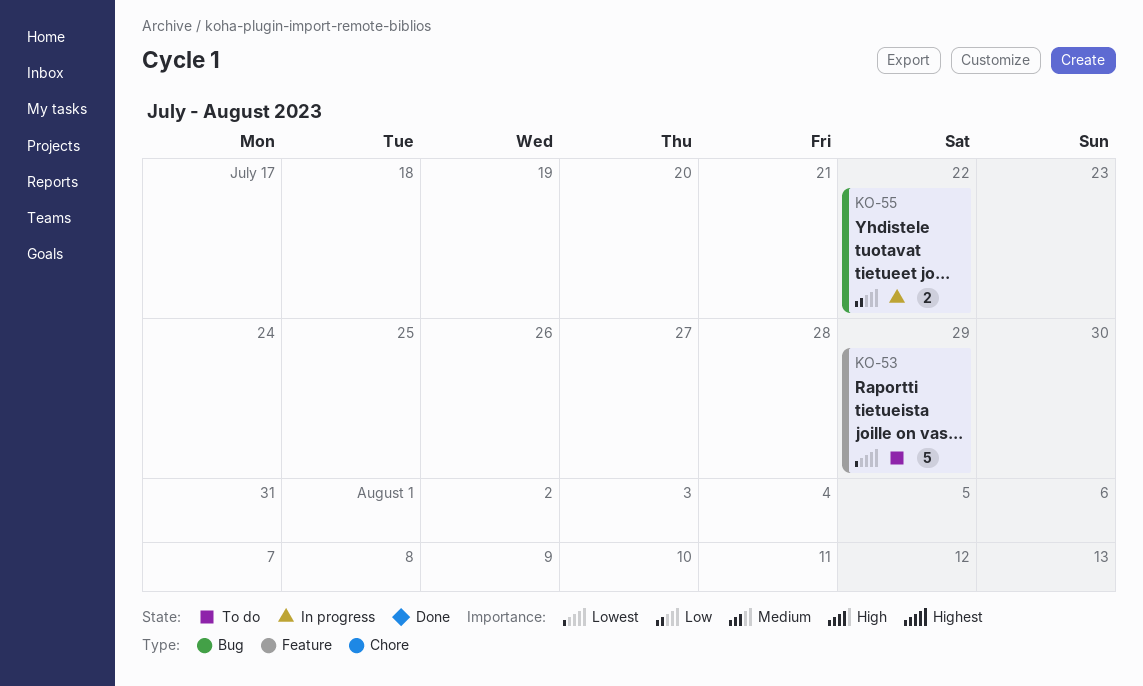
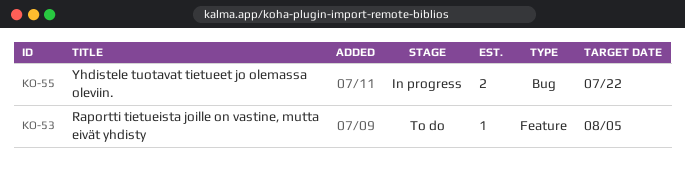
KO-53, estimate: 5 -> 1
KO-53, due: Jul 29 -> Aug 5

